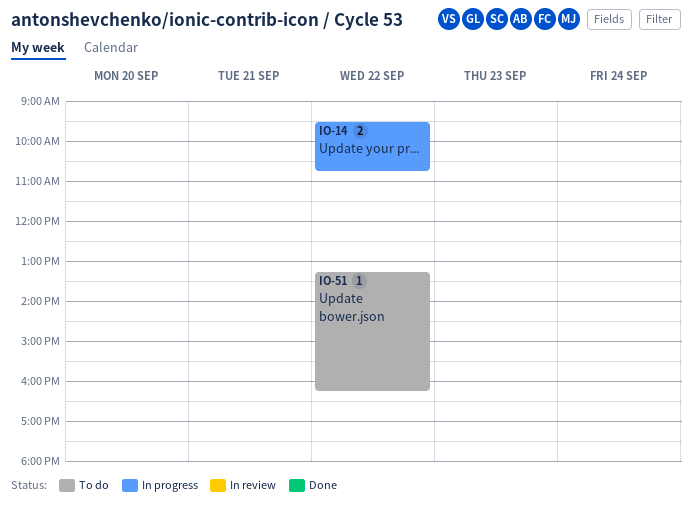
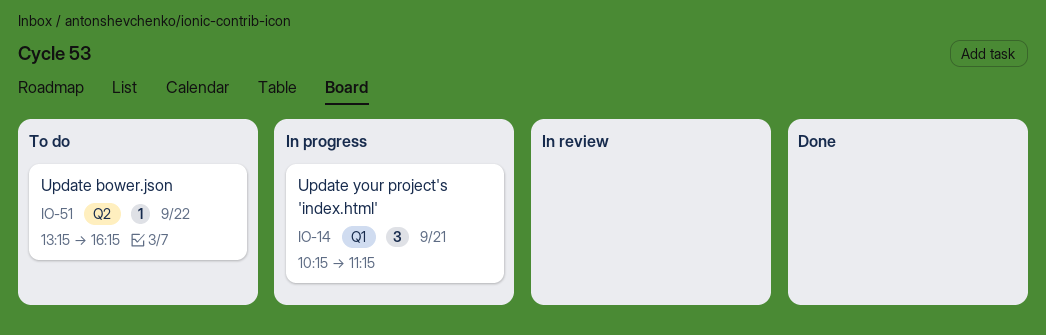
IO-14, estimate: 2 -> 3
IO-14, day: Sep 22 -> Sep 21
IO-14, begins: 09:30 -> 10:15
IO-14, ends: 10:45 -> 11:15

